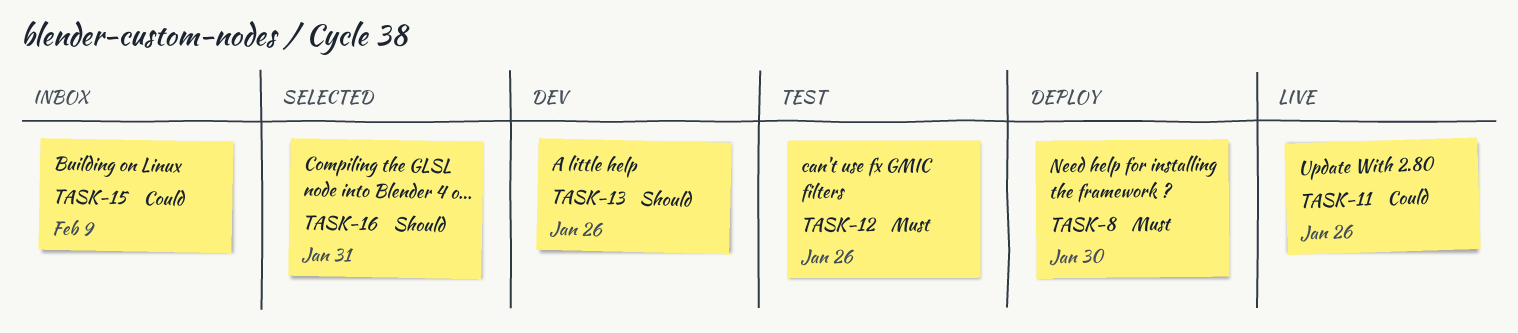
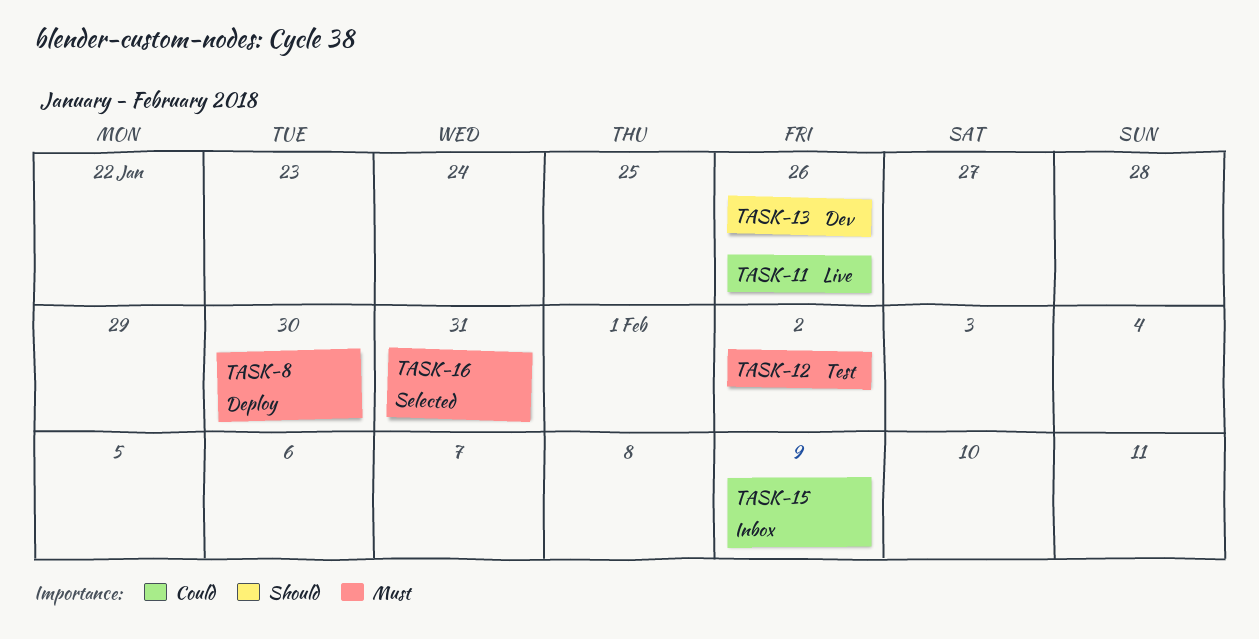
TASK-12, due: Jan 26 -> Feb 2
TASK-16, priority: Should -> Must

